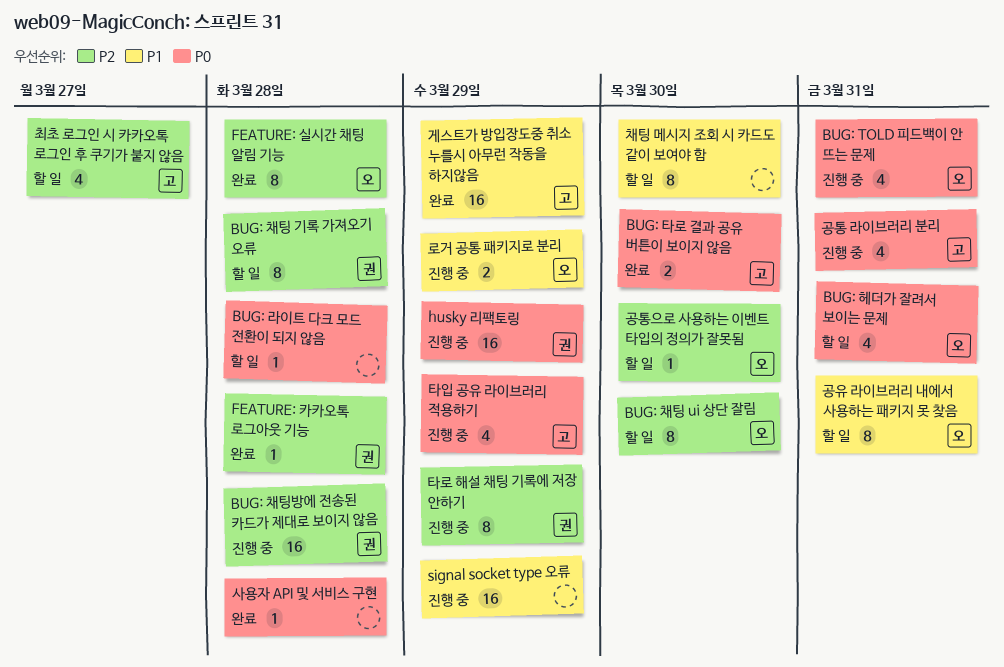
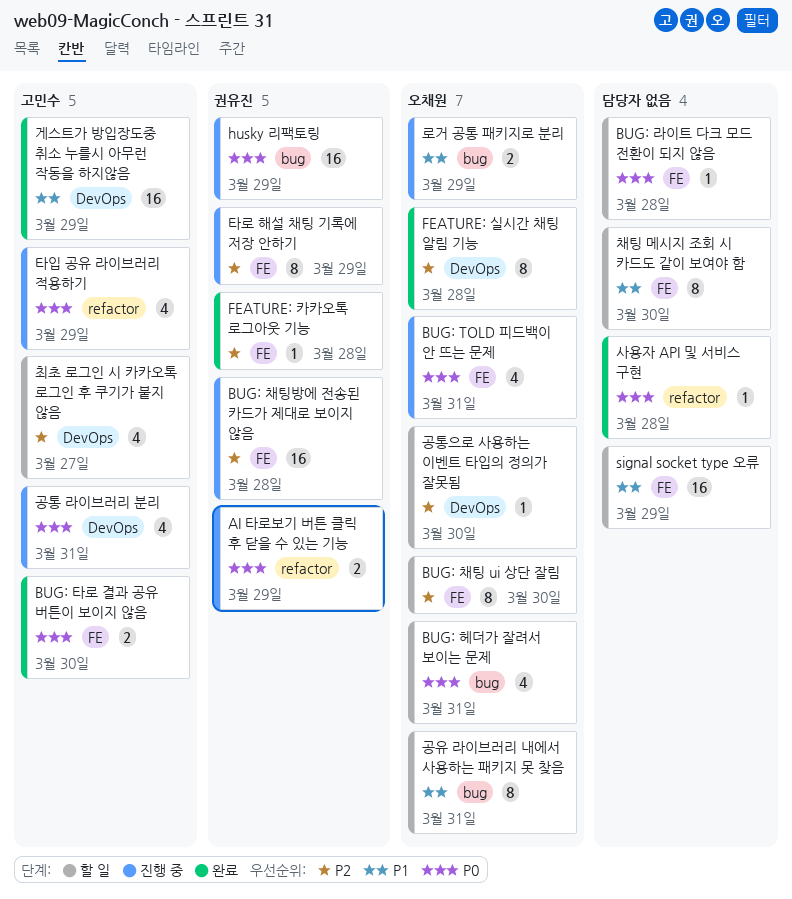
AI 타로보기 버튼 클릭 후 닫을 수 있는 기능: none -> present
BUG: 채팅 기록 가져오기 오류: present -> none
signal socket type 오류, status: 진행 중 -> 할 일

